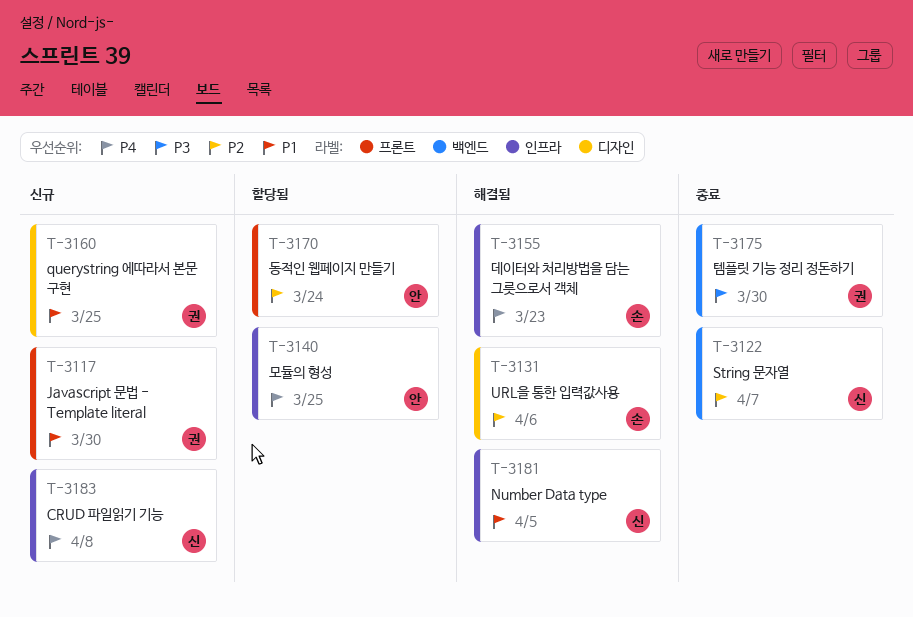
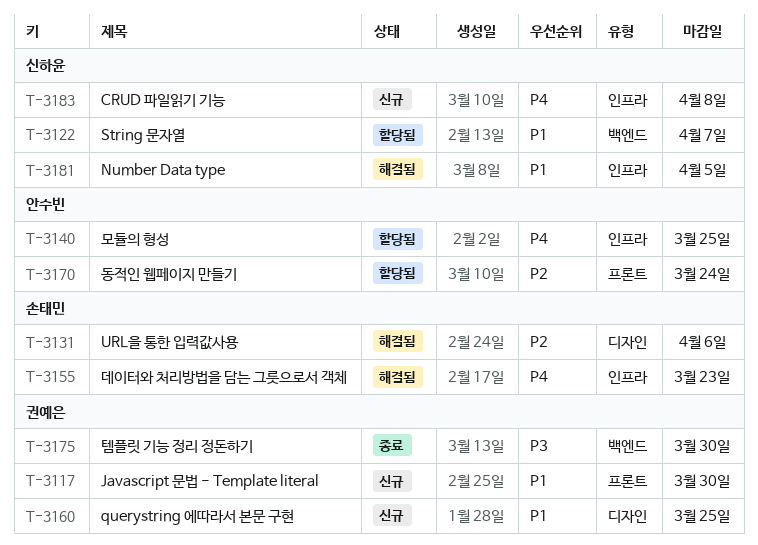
T-3122, status: 종료 -> 할당됨
T-3122, priority: P2 -> P1

